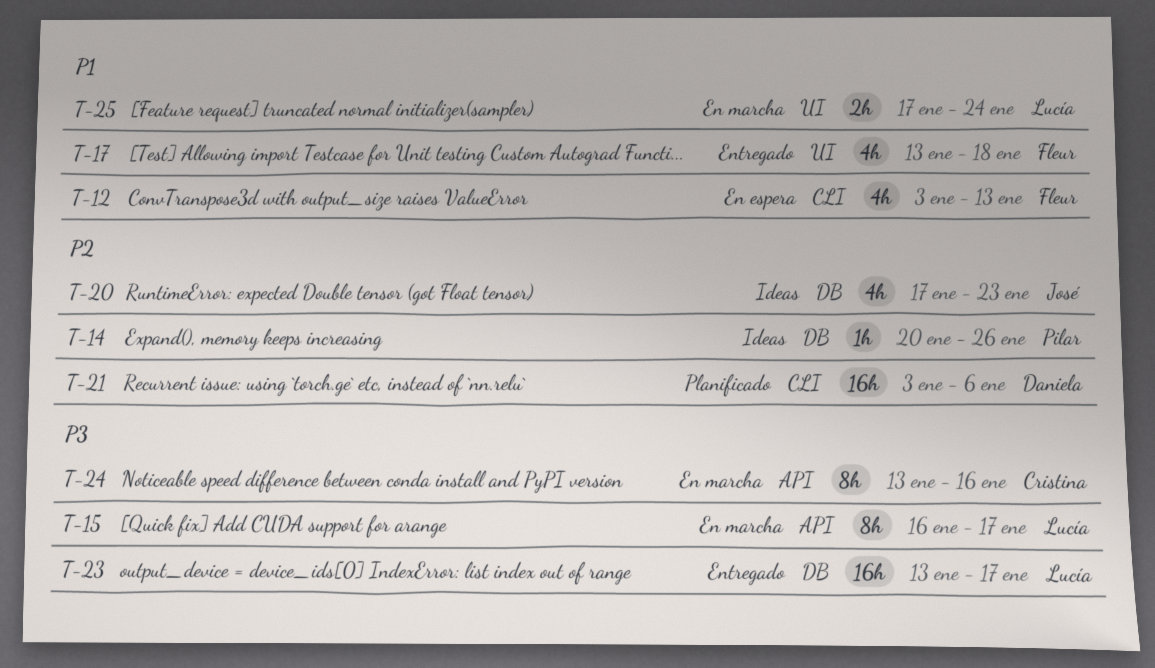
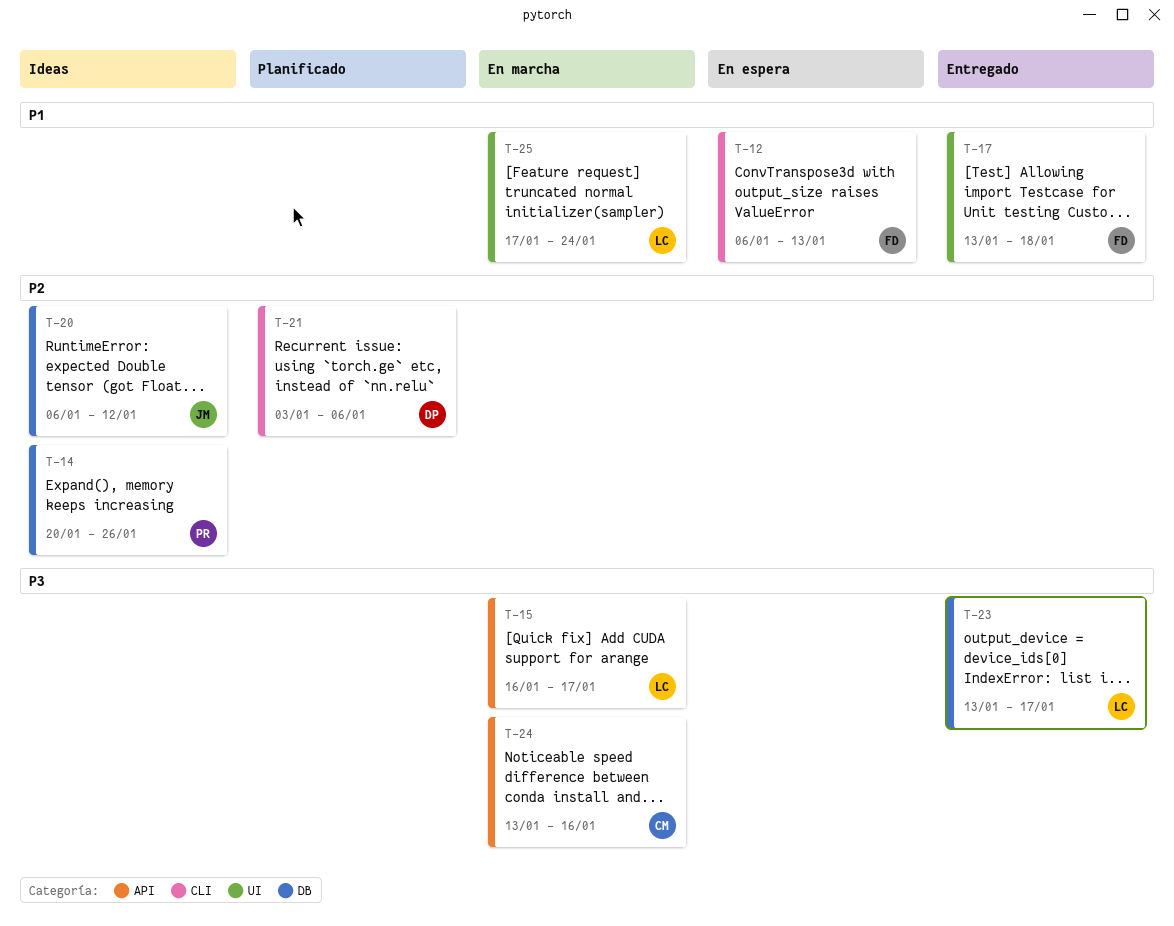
T-12, start: Jan 3 -> Jan 6
T-20, start: Jan 17 -> Jan 6
T-20, due: Jan 23 -> Jan 12

